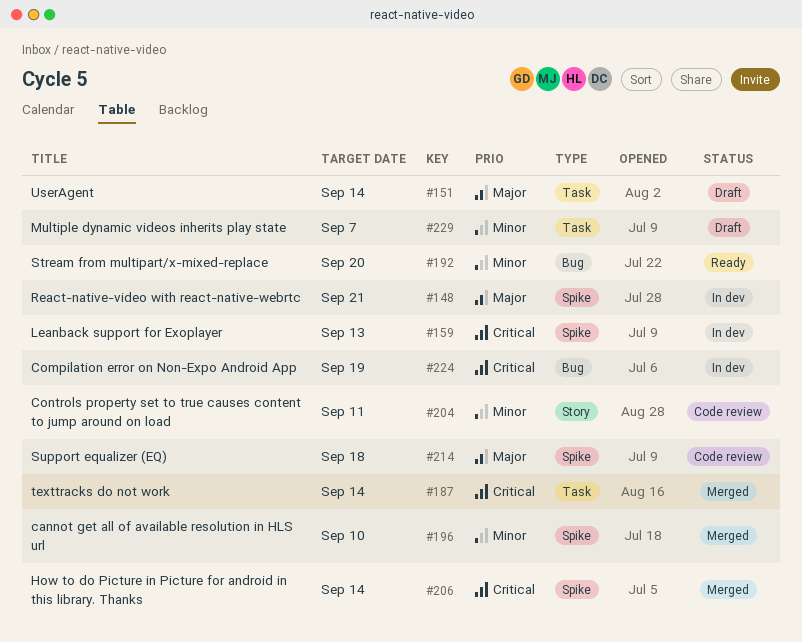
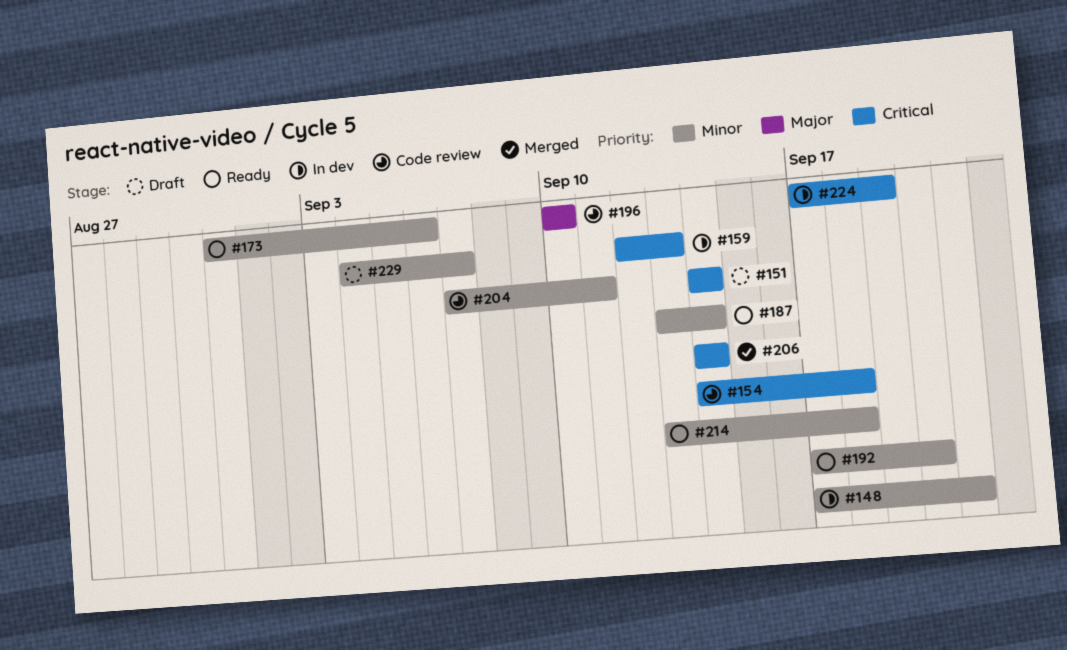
#148, priority: Major -> Minor
#151, priority: Major -> Critical
#154: none -> present
#173: none -> present
#187, status: Merged -> Ready
#187, priority: Critical -> Minor
#196, status: Merged -> Code review
#196, priority: Minor -> Major
#214, status: Code review -> Ready
#214, priority: Major -> Minor

